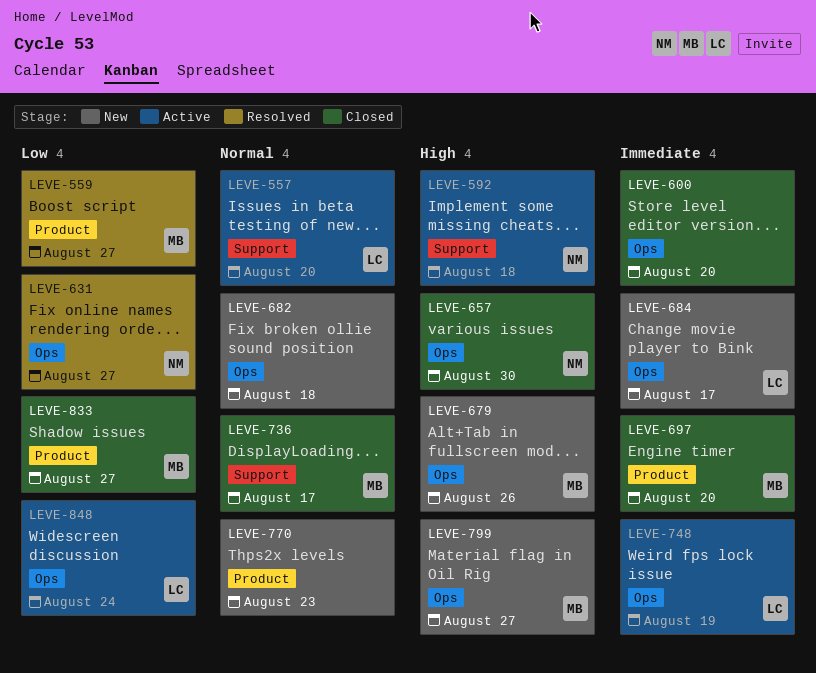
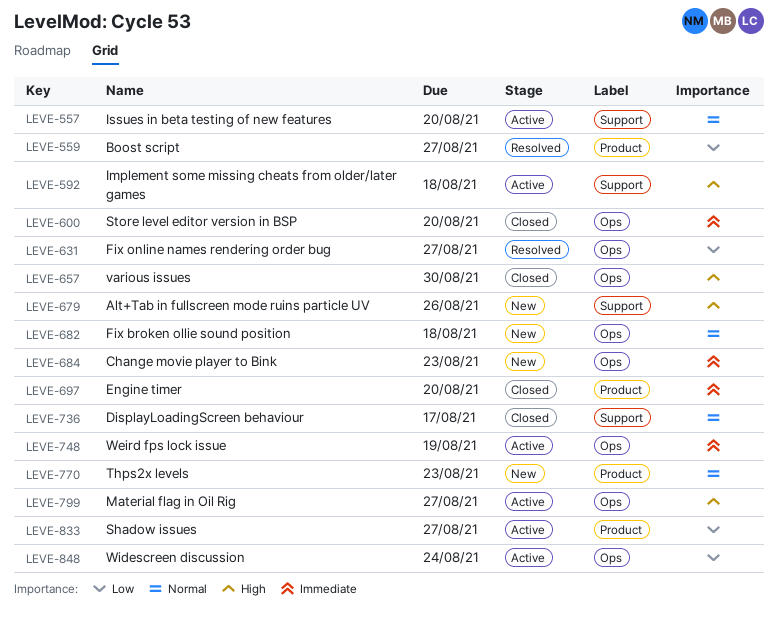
LEVE-679, label: Ops -> Support
LEVE-684, due: Aug 17 -> Aug 23
LEVE-799, status: New -> Active
LEVE-833, status: Closed -> Active

